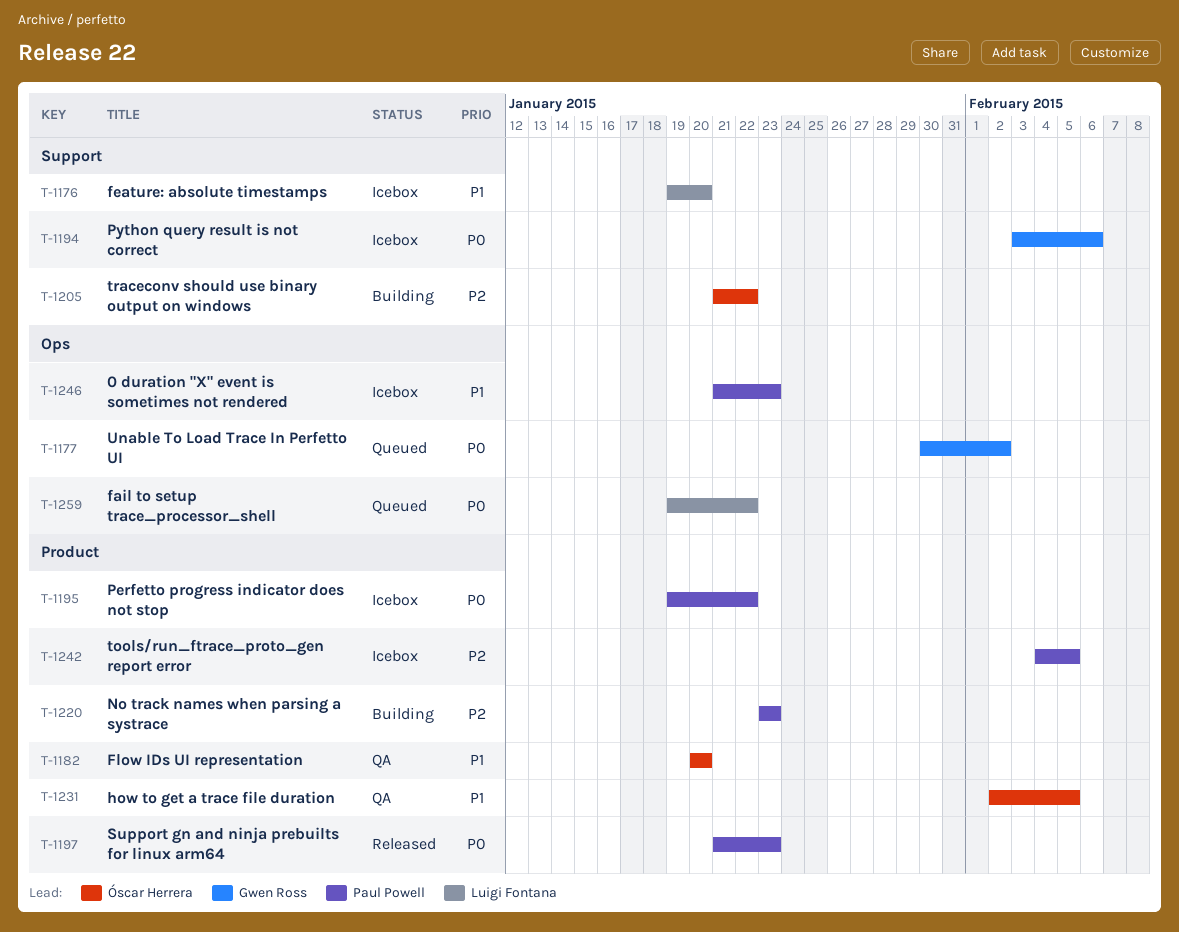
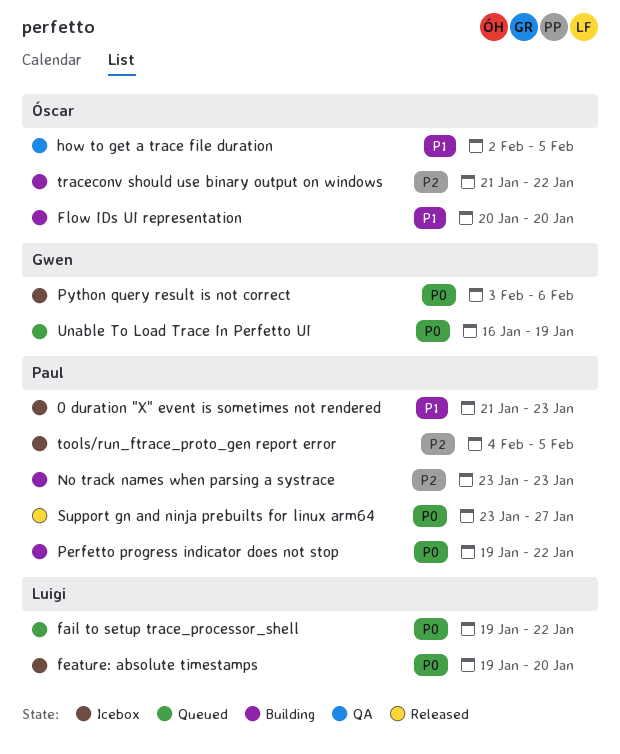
feature: absolute timestamps, priority: P1 -> P0
Flow IDs UI representation, status: QA -> Building
Perfetto progress indicator does not stop, status: Icebox -> Building
Support gn and ninja prebuilts for linux arm64, start: Jan 21 -> Jan 23
Support gn and ninja prebuilts for linux arm64, due: Jan 23 -> Jan 27
Unable To Load Trace In Perfetto UI, start: Jan 30 -> Jan 16
Unable To Load Trace In Perfetto UI, due: Feb 2 -> Jan 19

